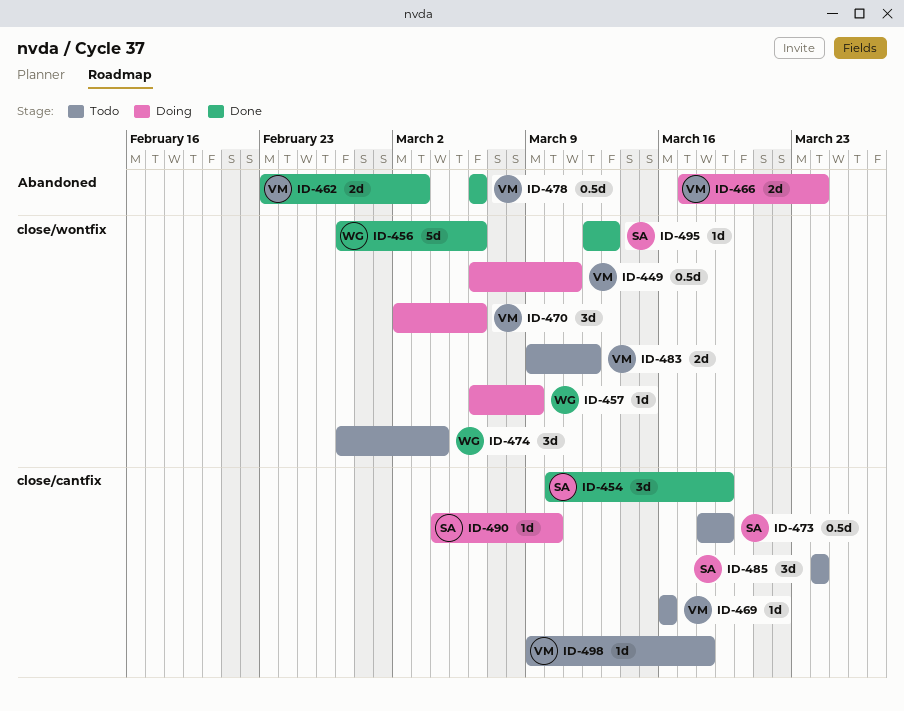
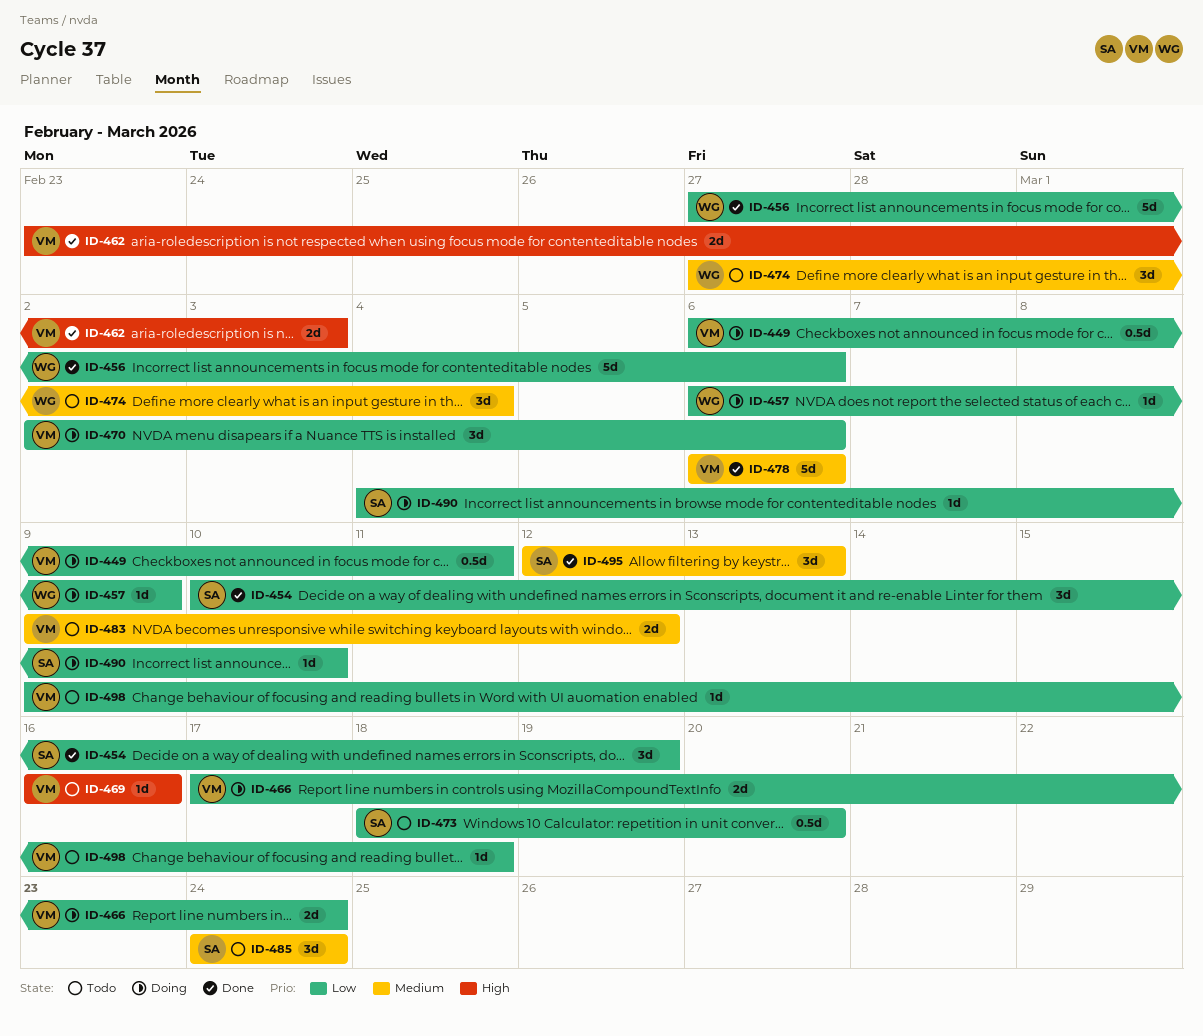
ID-473, due: Mar 19 -> Mar 20
ID-478, estimate: 0.5d -> 5d
ID-495, estimate: 1d -> 3d

